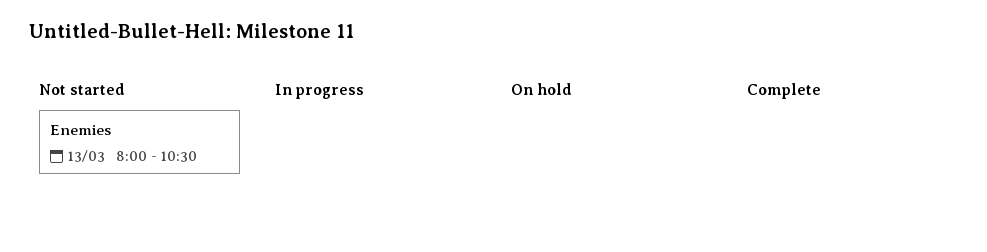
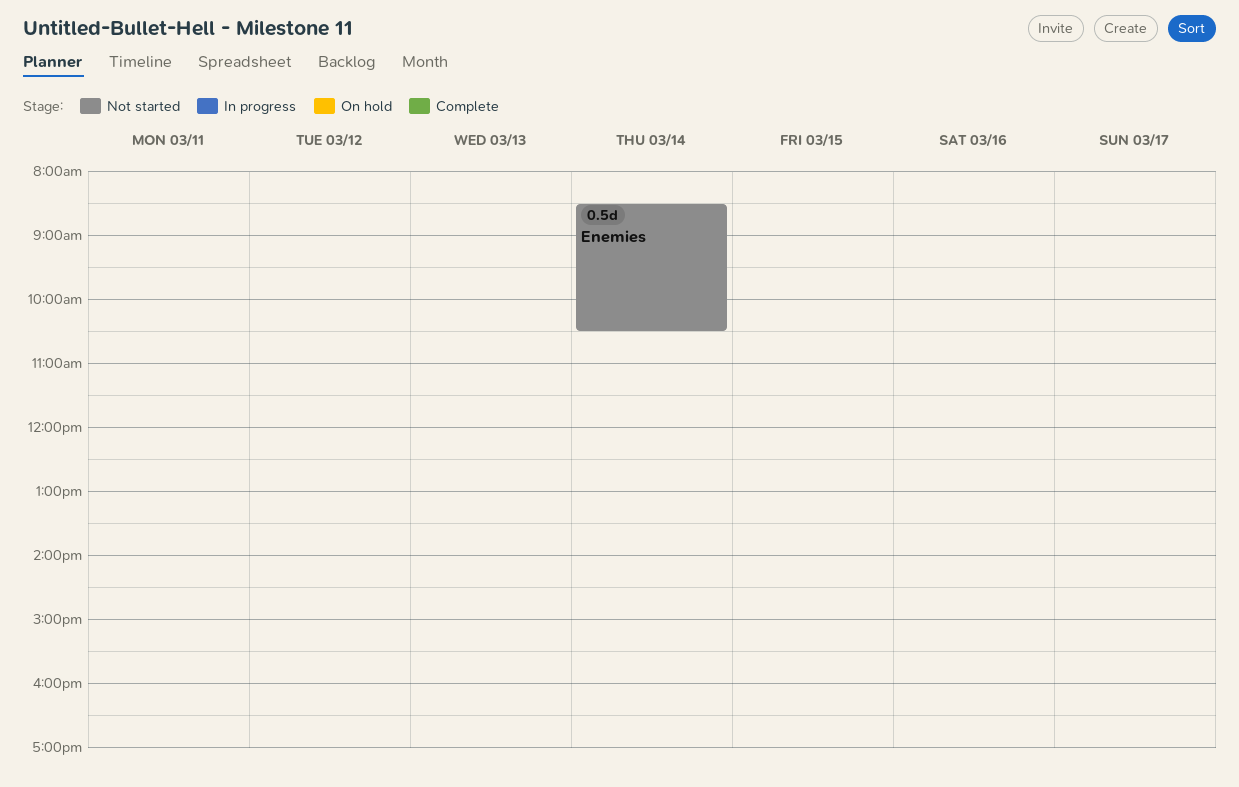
Enemies, day: Mar 13 -> Mar 14
Enemies, begins: 08:00 -> 08:30

